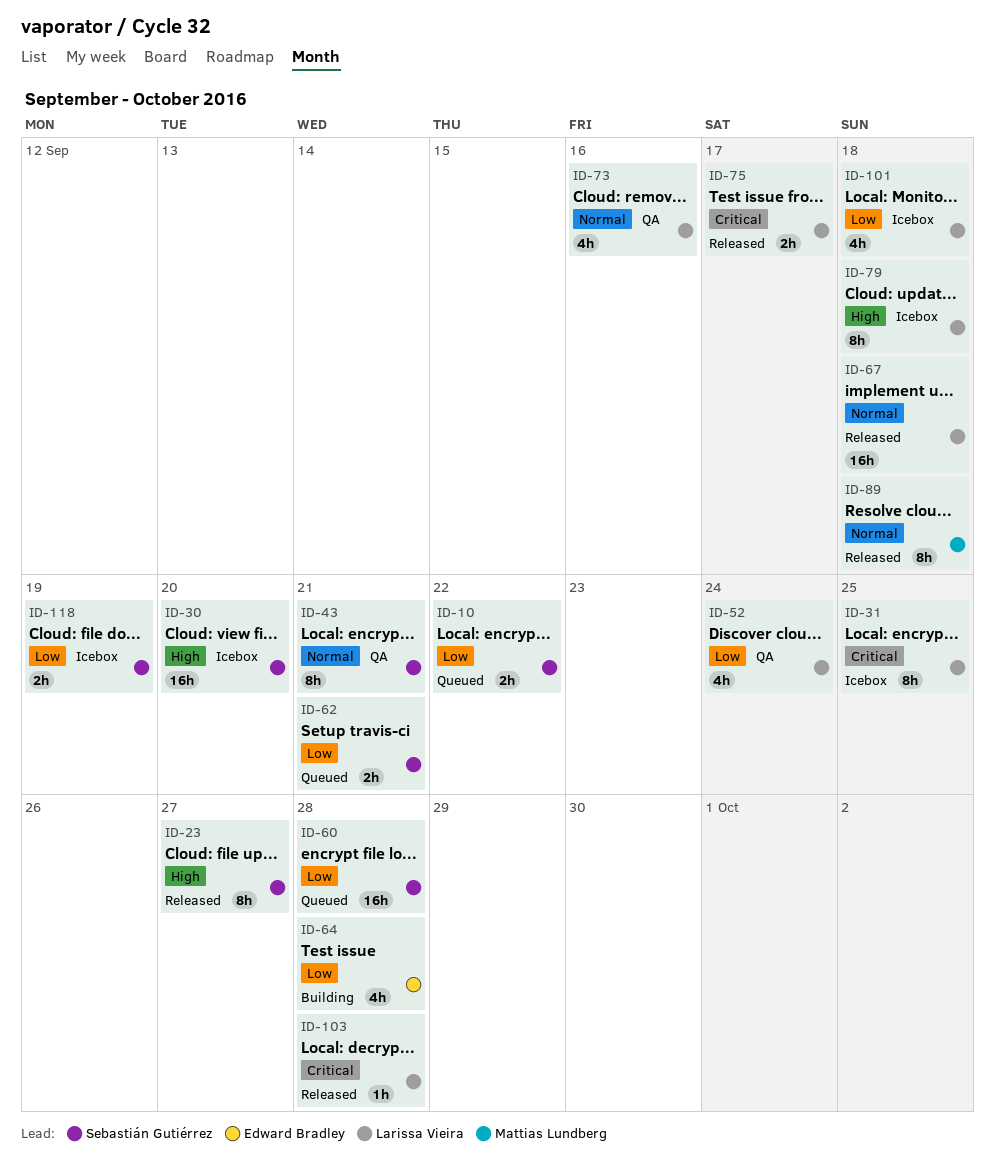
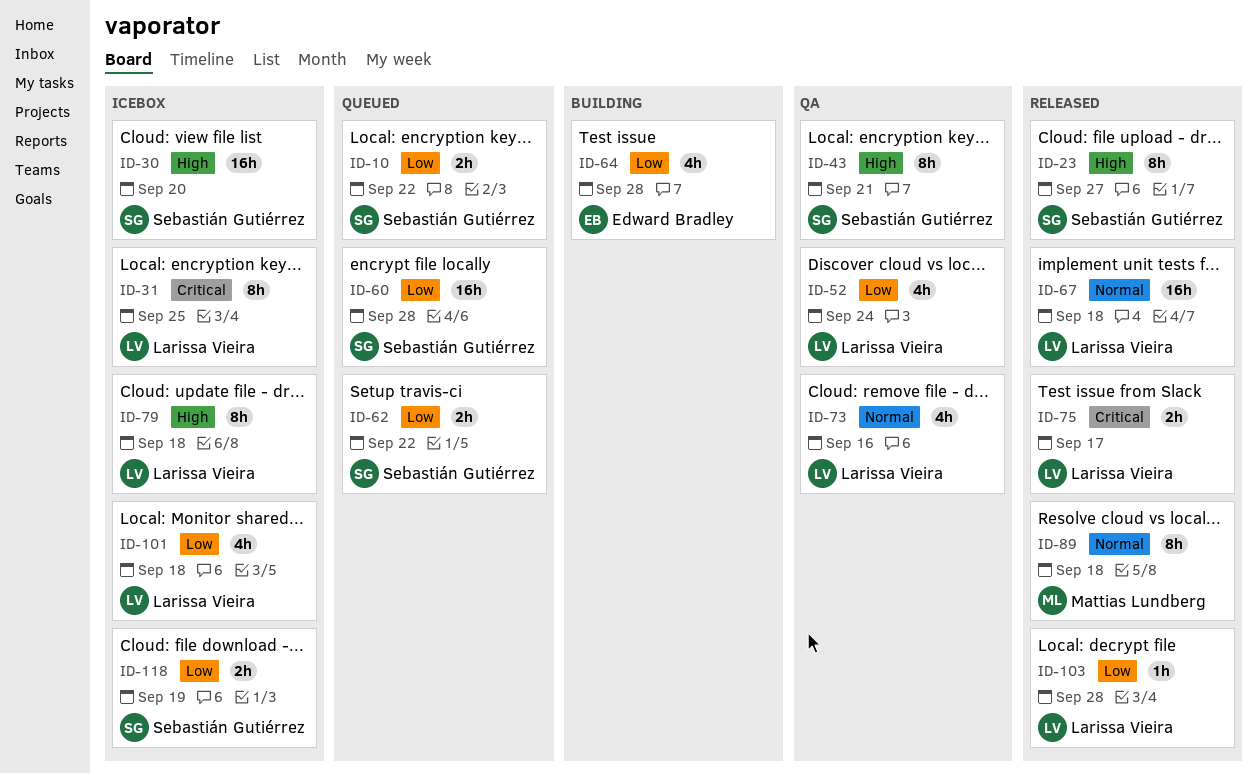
ID-43, priority: Normal -> High
ID-62, due: Sep 21 -> Sep 22
ID-103, priority: Critical -> Low

